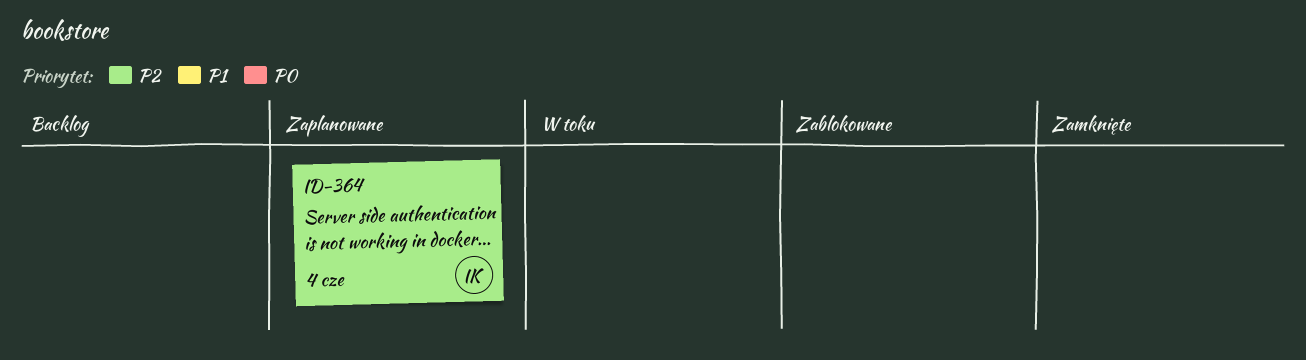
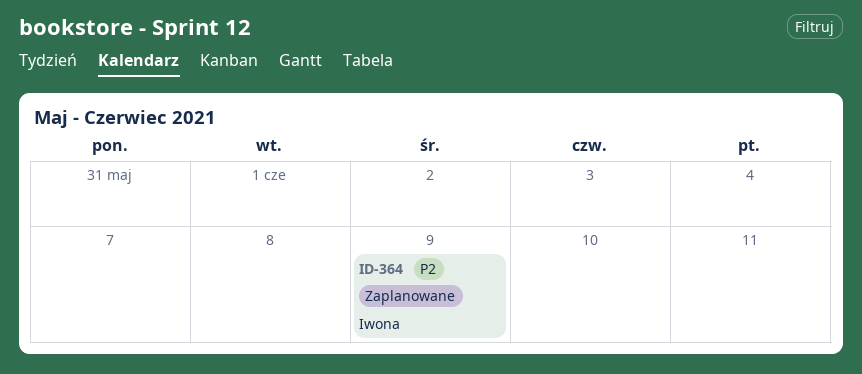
ID-364, due: Jun 4 -> Jun 9

